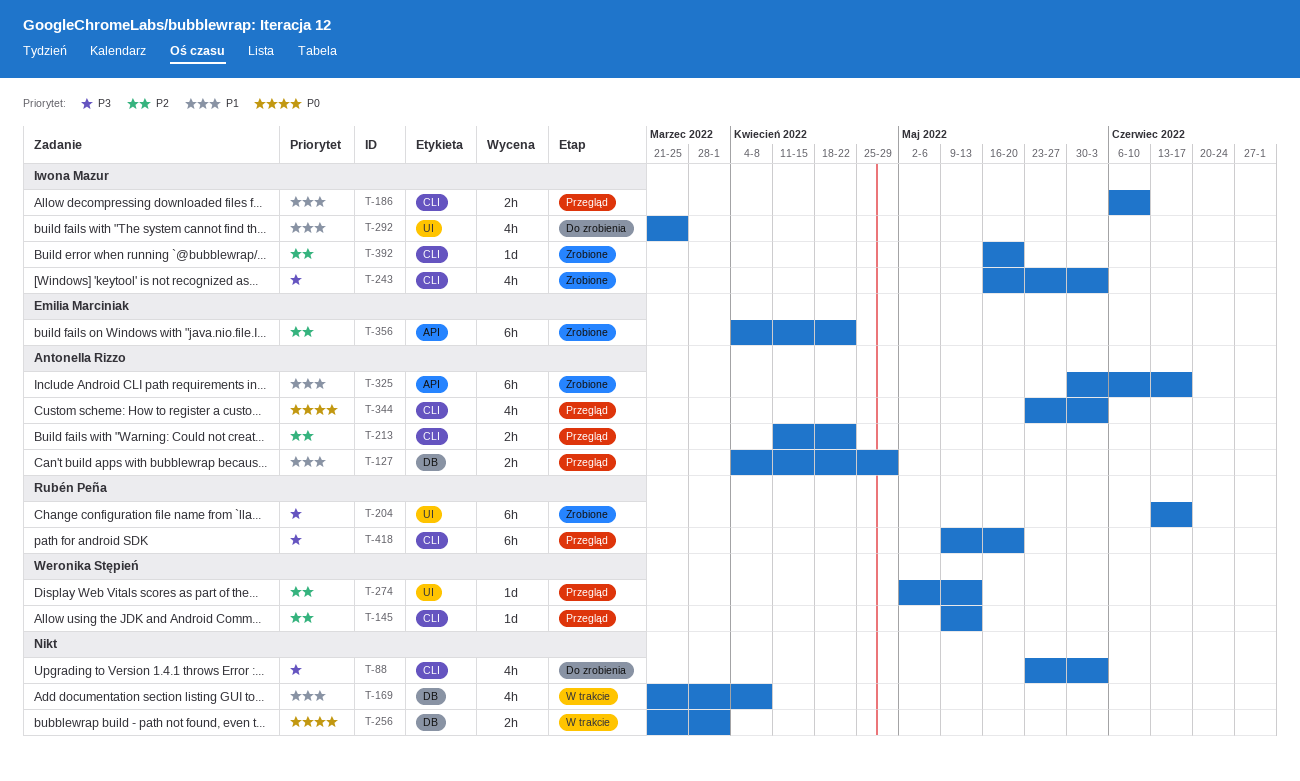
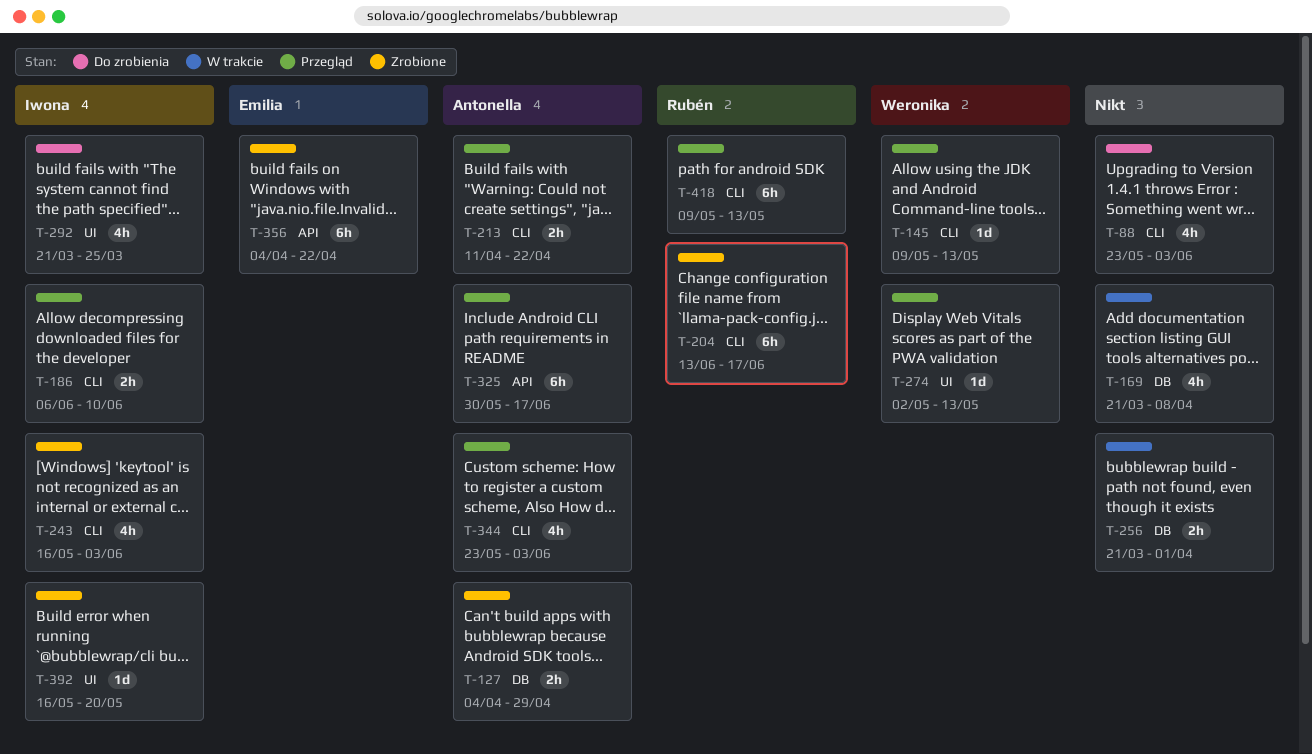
T-127, status: Przegląd -> Zrobione
T-204, label: UI -> CLI
T-325, status: Zrobione -> Przegląd
T-392, label: CLI -> UI
T-418, due: May 20 -> May 13

